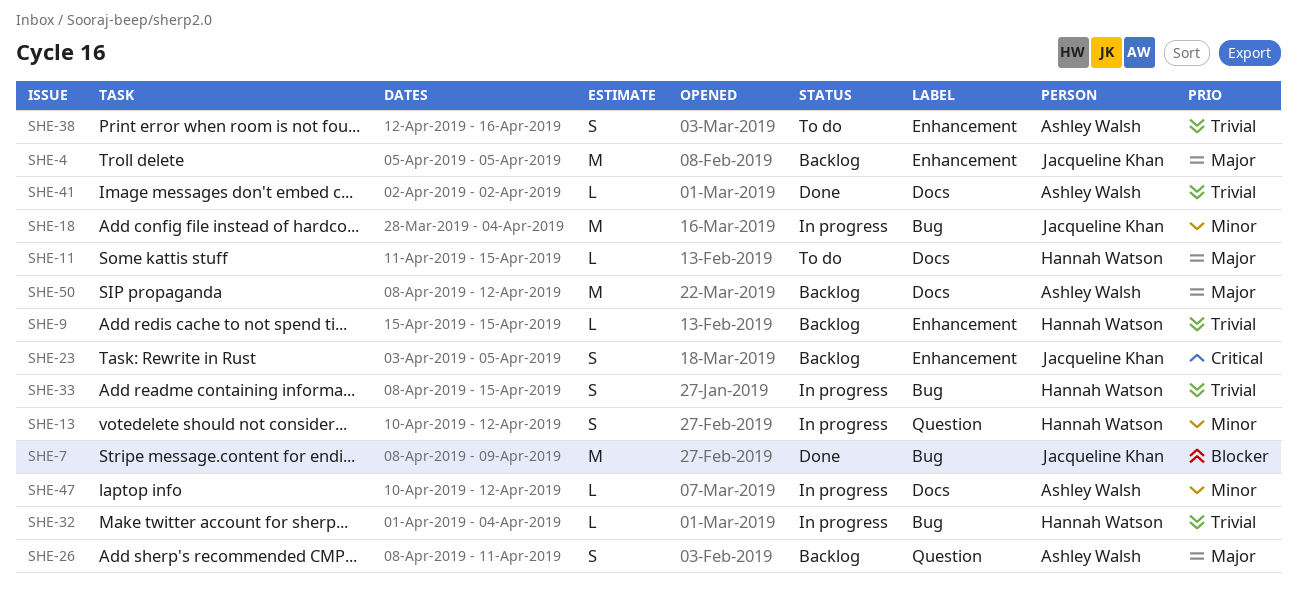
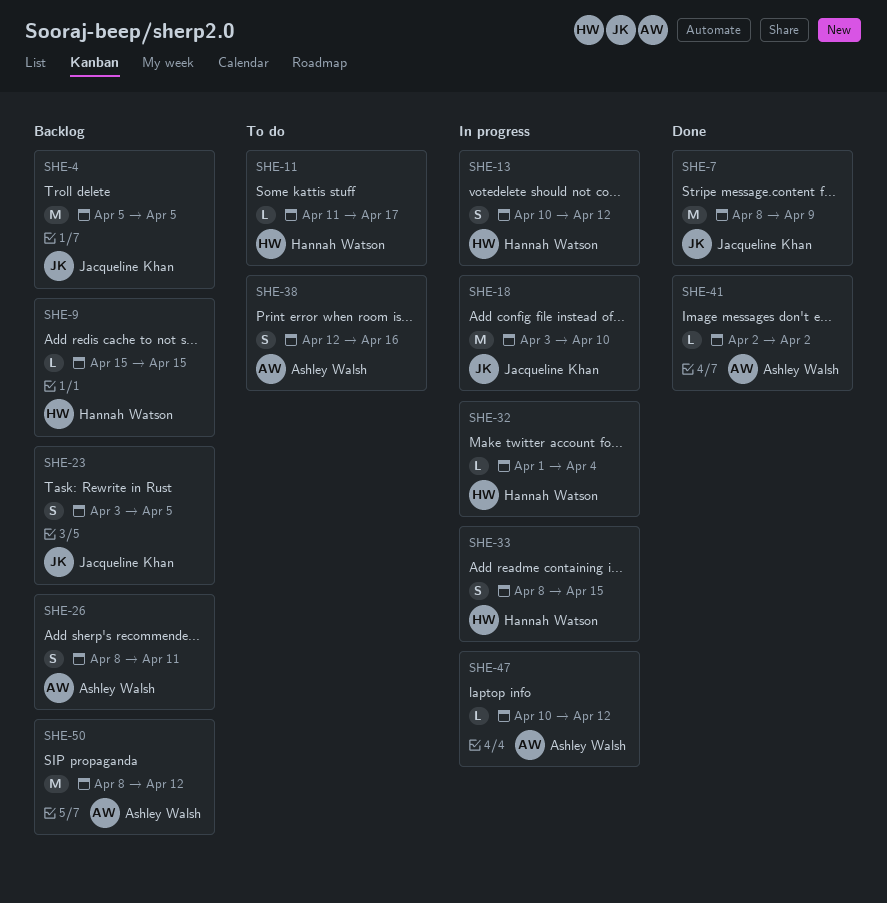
SHE-11, due: Apr 15 -> Apr 17
SHE-18, start: Mar 28 -> Apr 3
SHE-18, due: Apr 4 -> Apr 10

